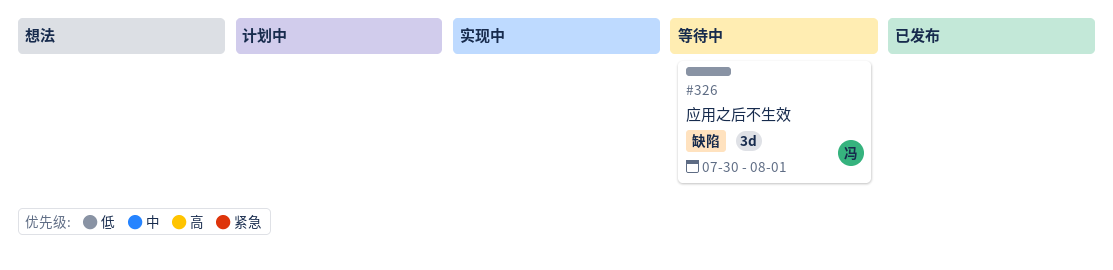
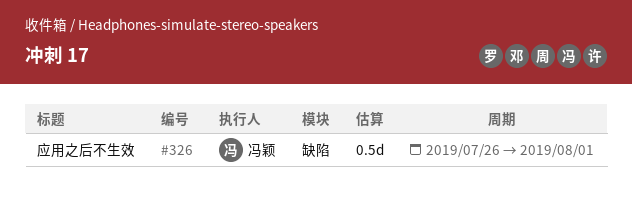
#326, estimate: 3d -> 0.5d
#326, start: Jul 30 -> Jul 26

